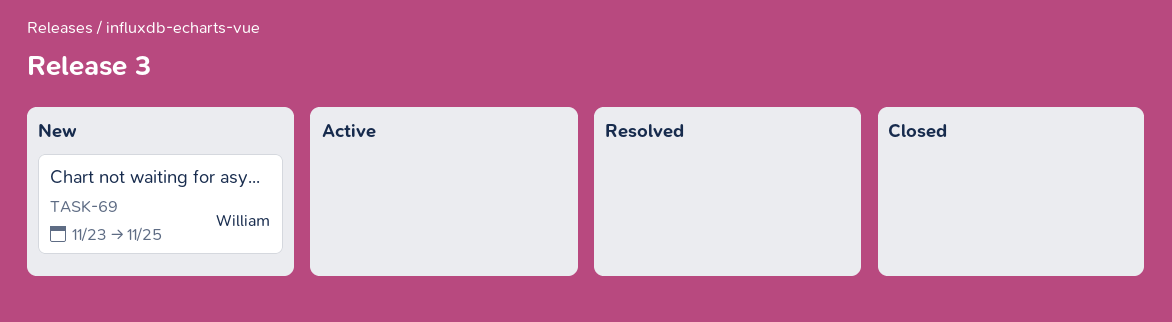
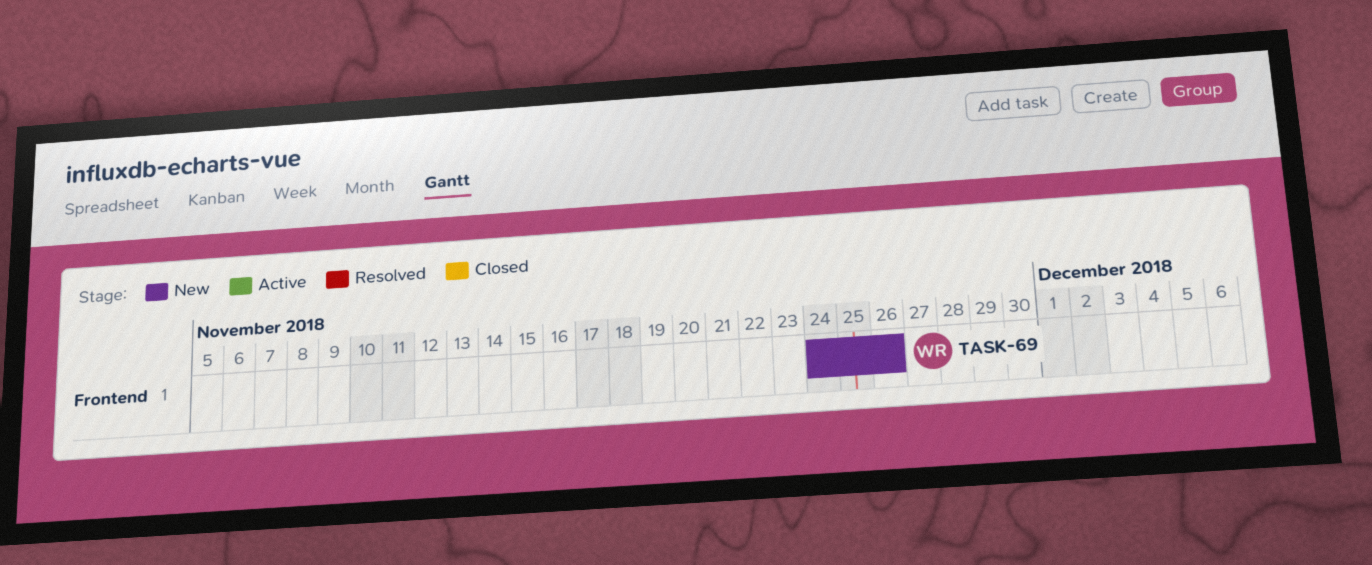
TASK-69, start: Nov 23 -> Nov 24
TASK-69, due: Nov 25 -> Nov 26

